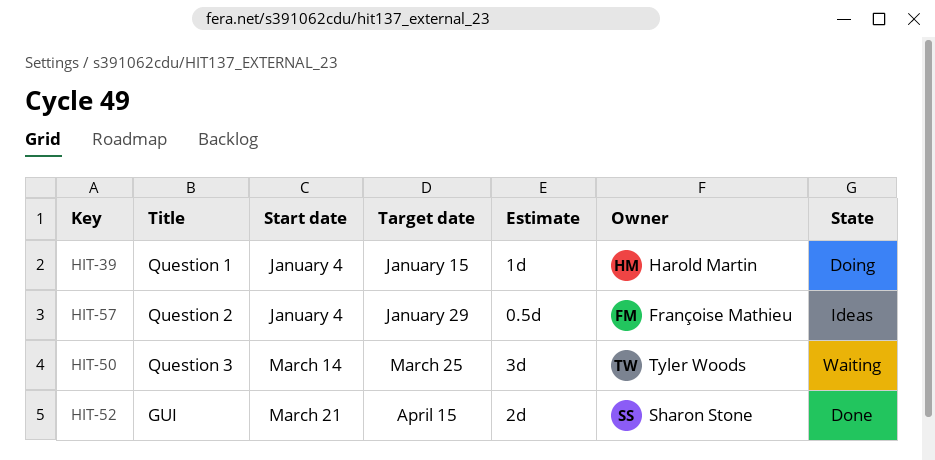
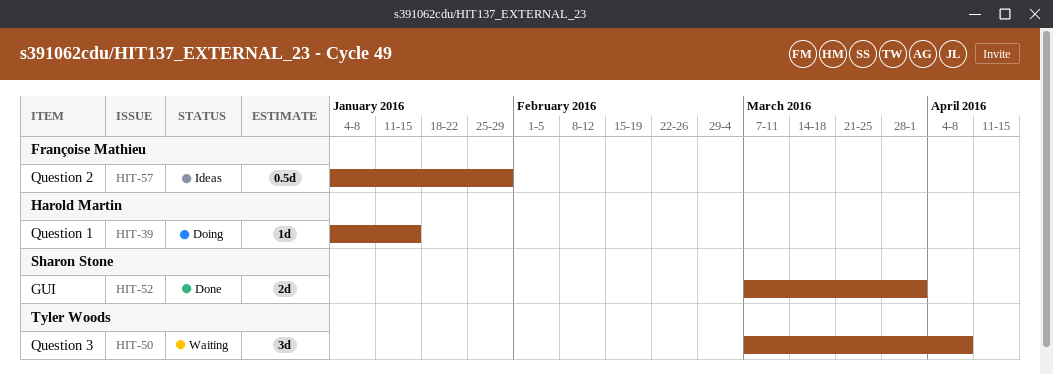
HIT-50, start: Mar 14 -> Mar 7
HIT-50, due: Mar 25 -> Apr 8
HIT-52, start: Mar 21 -> Mar 7
HIT-52, due: Apr 15 -> Apr 1

